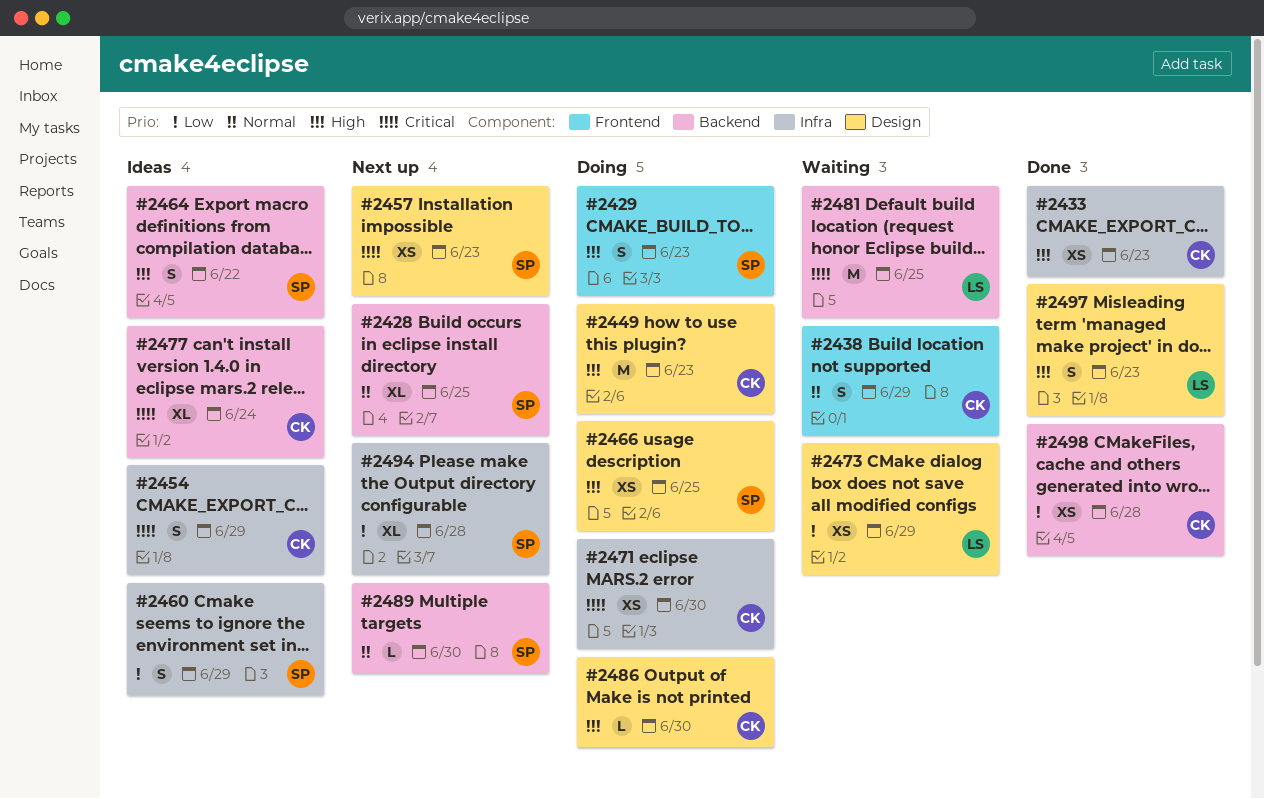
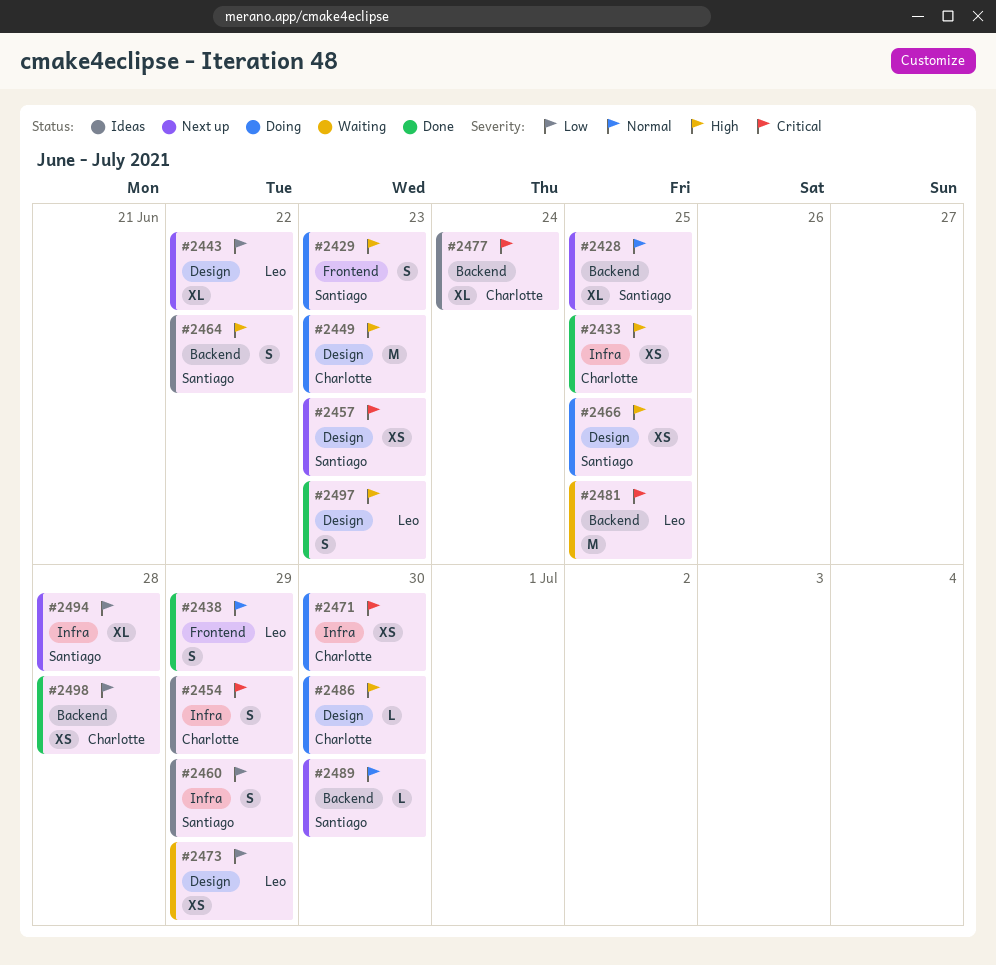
#2433, due: Jun 23 -> Jun 25
#2438, status: Waiting -> Done
#2438, owner: Charlotte -> Leo
#2443: none -> present

